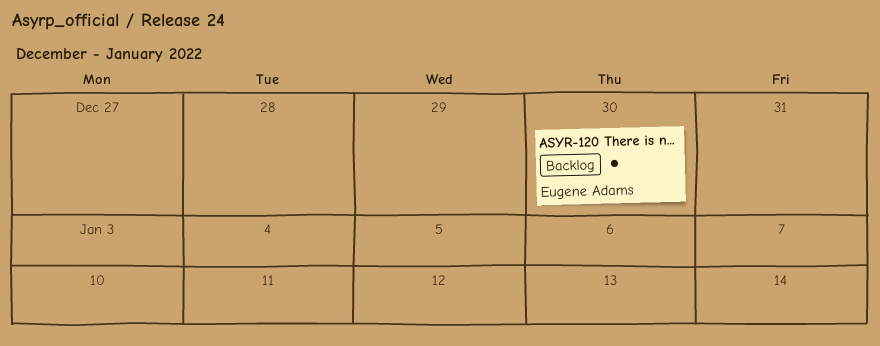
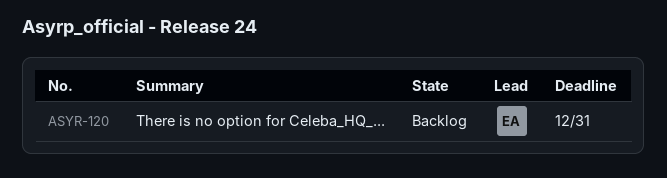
ASYR-120, due: Dec 30 -> Dec 31

